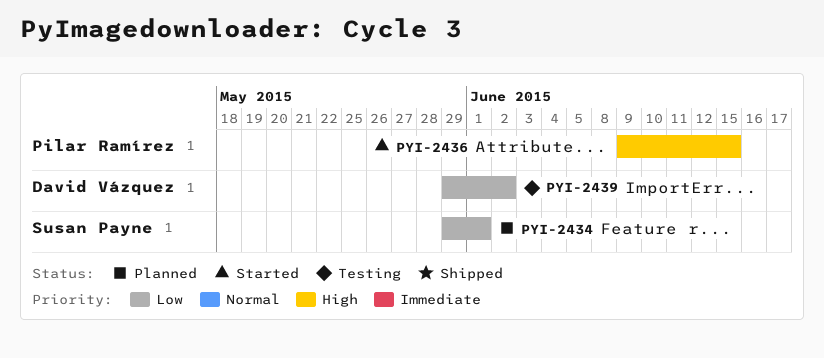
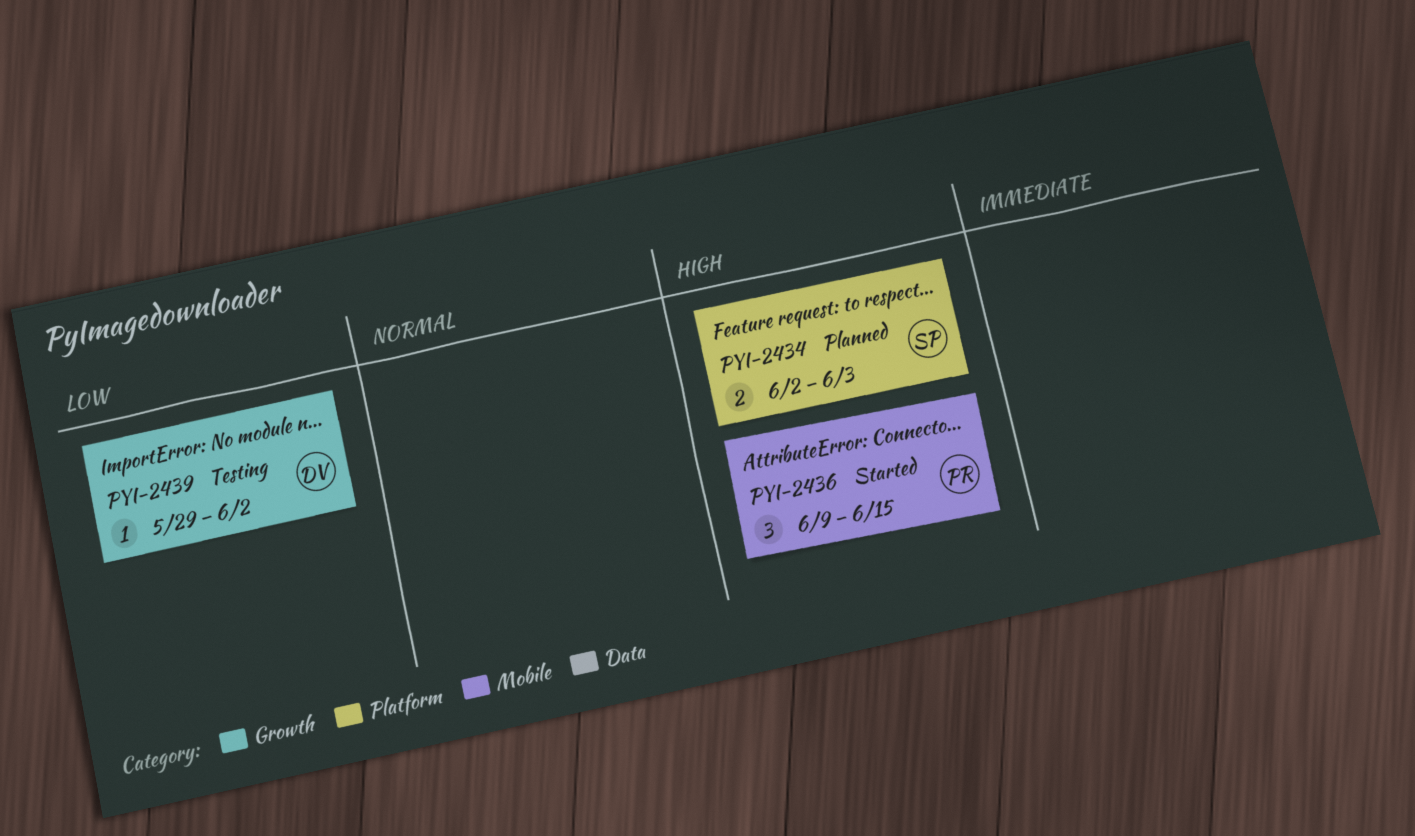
PYI-2434, priority: Low -> High
PYI-2434, start: May 29 -> Jun 2
PYI-2434, due: Jun 1 -> Jun 3

